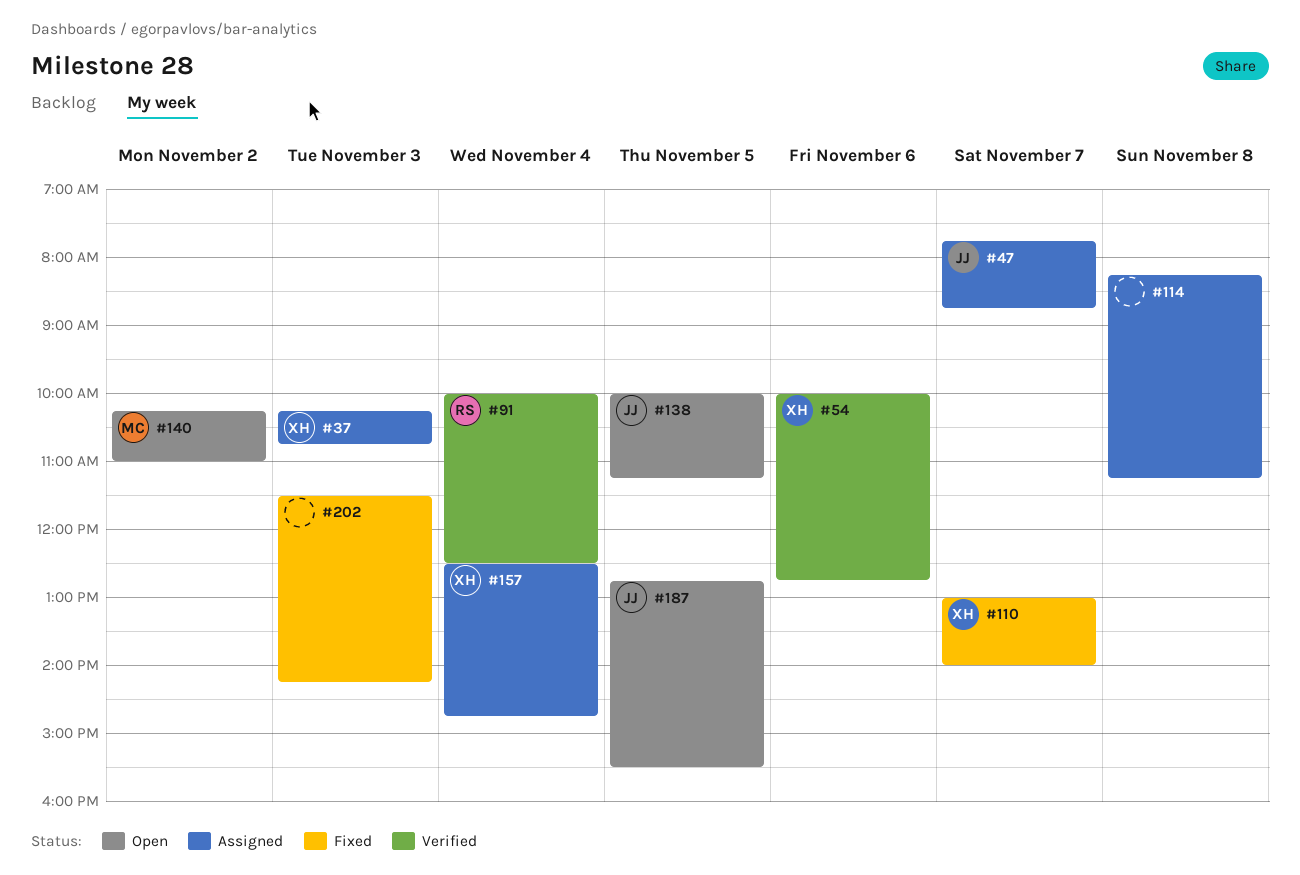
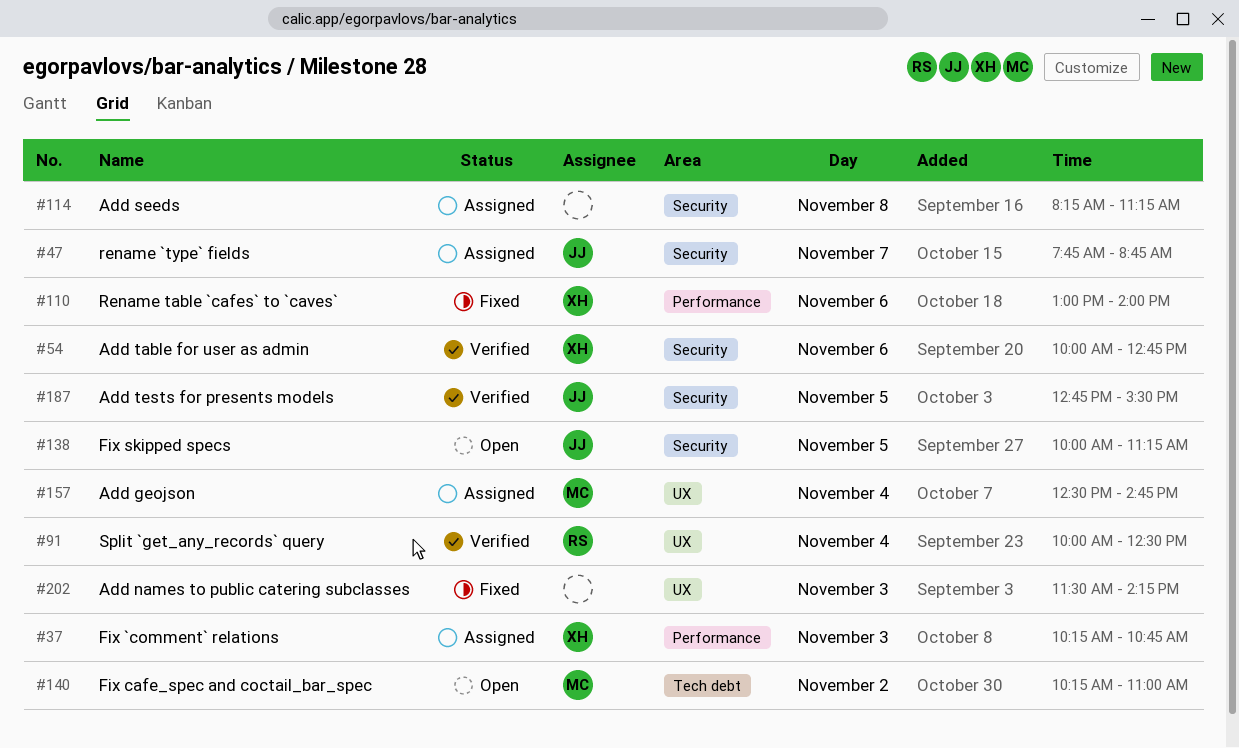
#110, day: Nov 7 -> Nov 6
#157, owner: XH -> MC
#187, status: Open -> Verified

